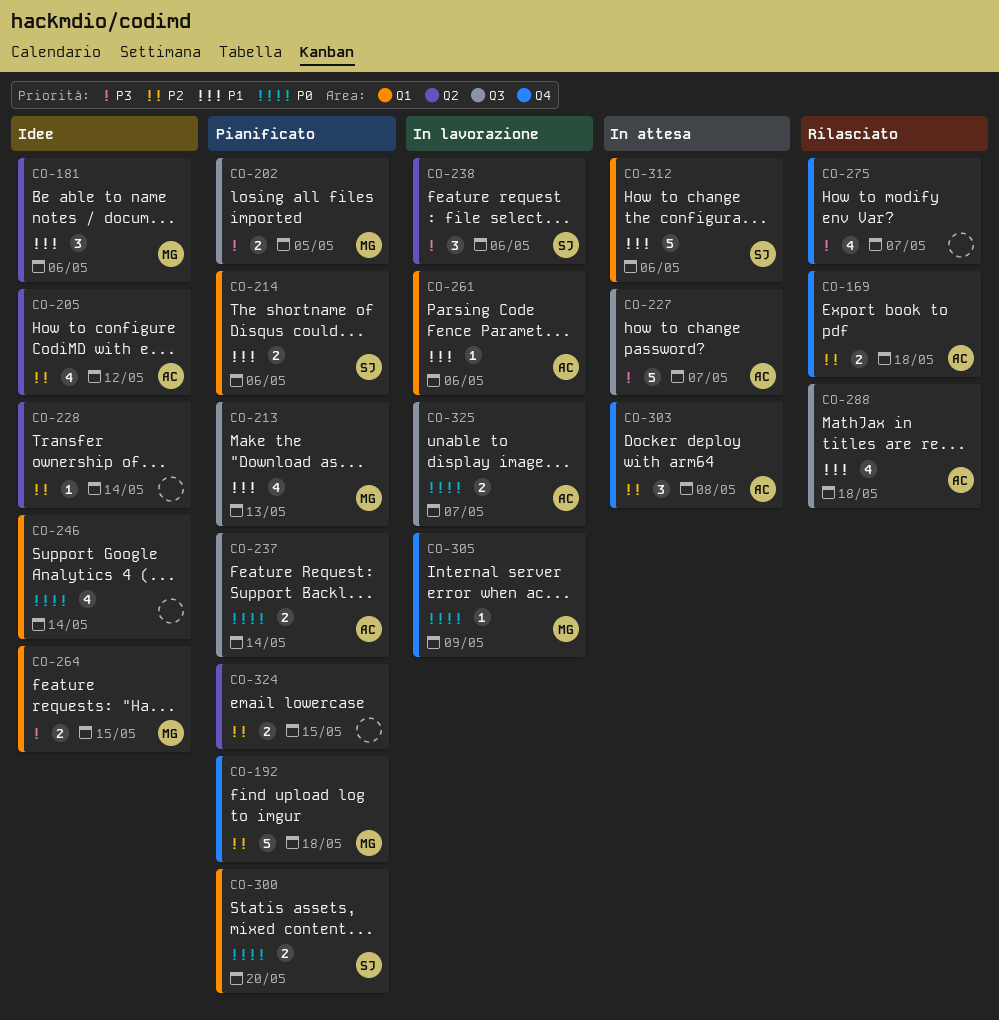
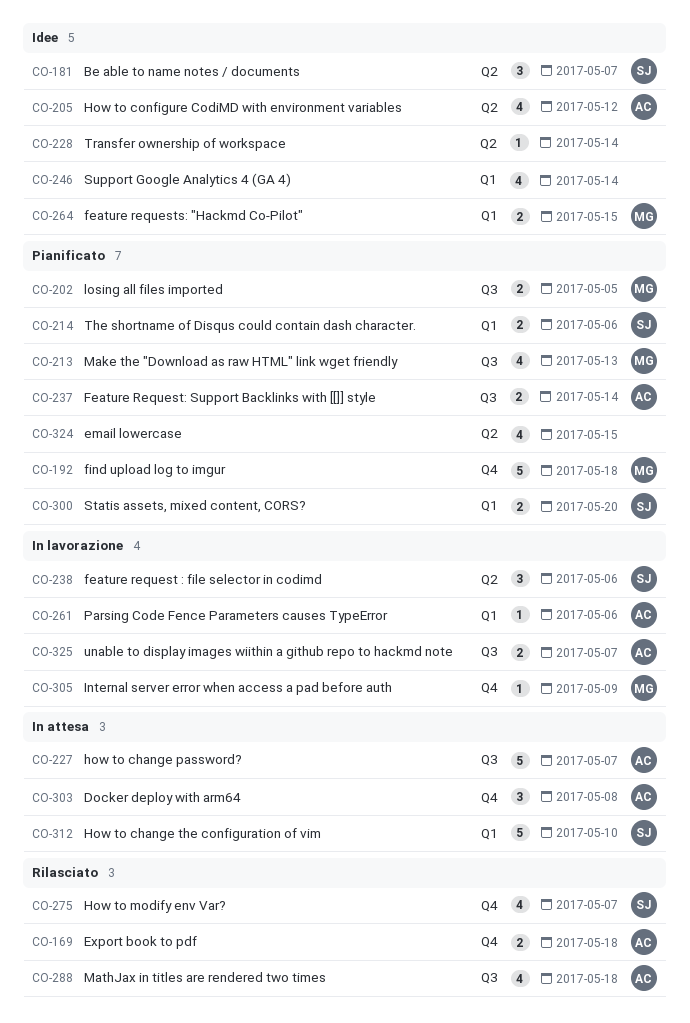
CO-181, owner: MG -> SJ
CO-181, due: May 6 -> May 7
CO-275, owner: none -> SJ
CO-312, due: May 6 -> May 10
CO-324, estimate: 2 -> 4

